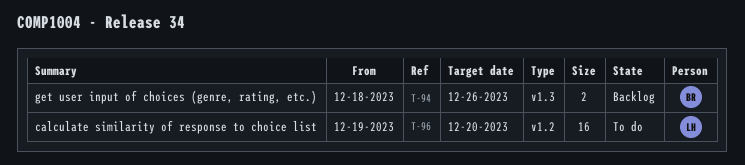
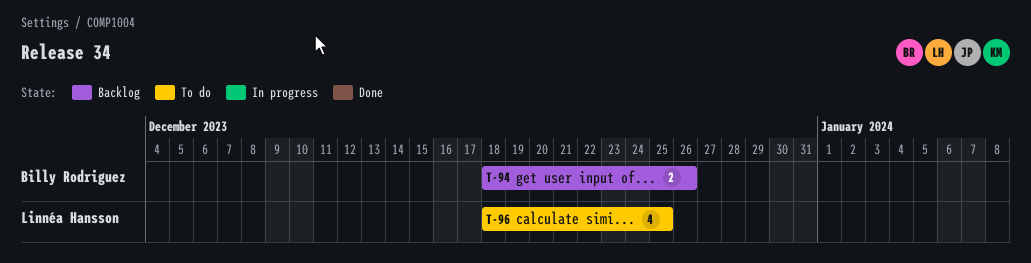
T-96, estimate: 16 -> 4
T-96, start: Dec 19 -> Dec 18
T-96, due: Dec 20 -> Dec 25

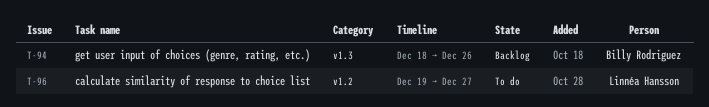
T-96, start: Dec 18 -> Dec 19
T-96, due: Dec 25 -> Dec 27

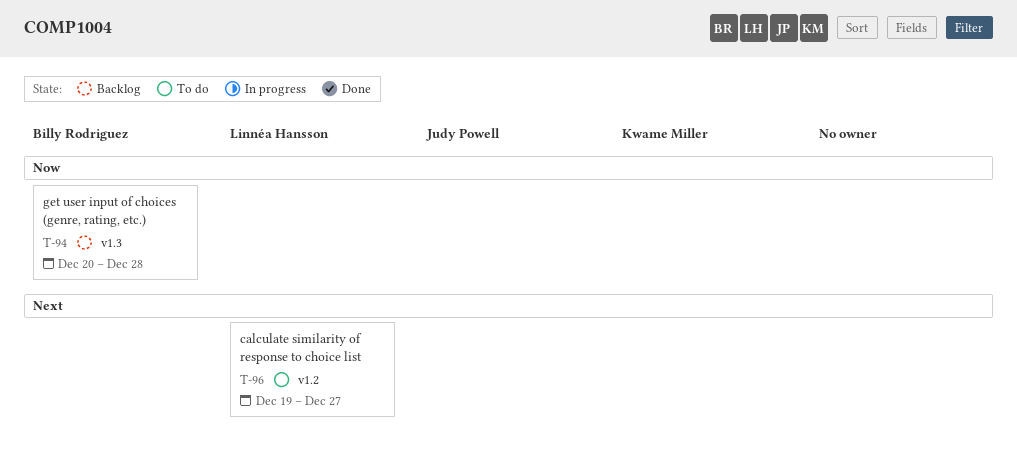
T-94, start: Dec 18 -> Dec 20
T-94, due: Dec 26 -> Dec 28

